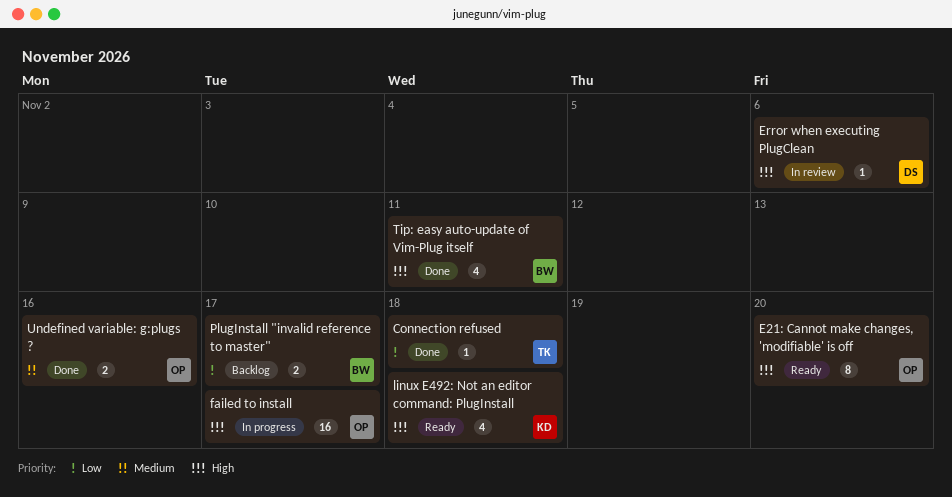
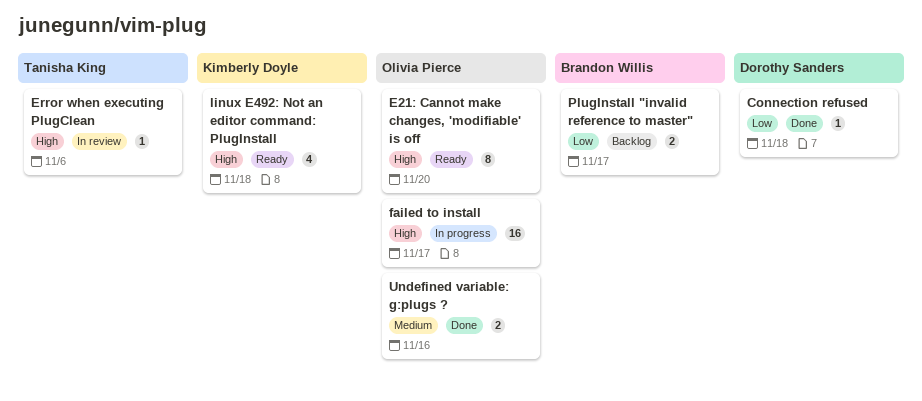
Connection refused, owner: Tanisha King -> Dorothy Sanders
Error when executing PlugClean, owner: Dorothy Sanders -> Tanisha King
Tip: easy auto-update of Vim-Plug itself: present -> none

